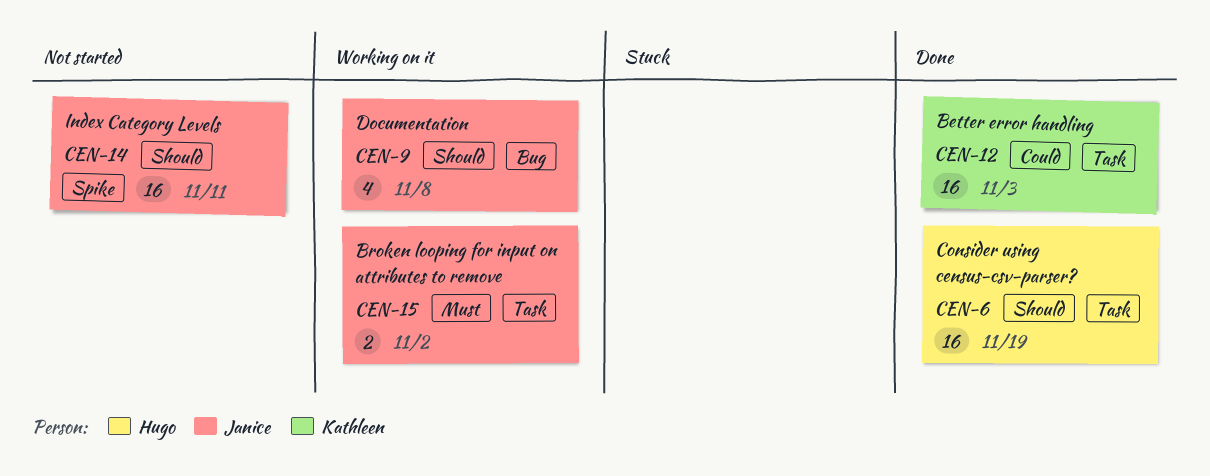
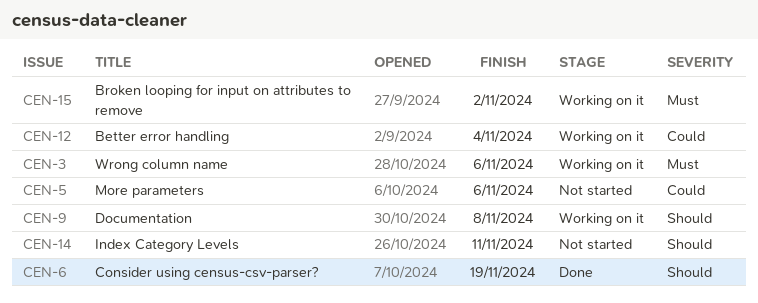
CEN-3: none -> present
CEN-5: none -> present
CEN-12, status: Done -> Working on it
CEN-12, due: Nov 3 -> Nov 4

